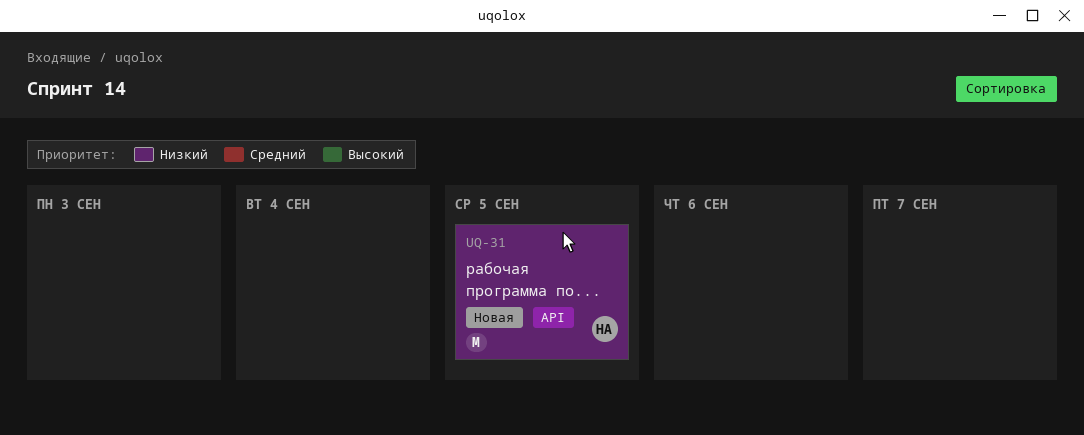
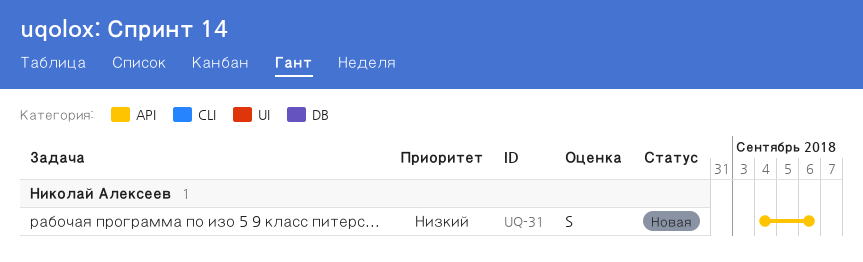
UQ-31, estimate: M -> S
UQ-31, due: Sep 5 -> Sep 6

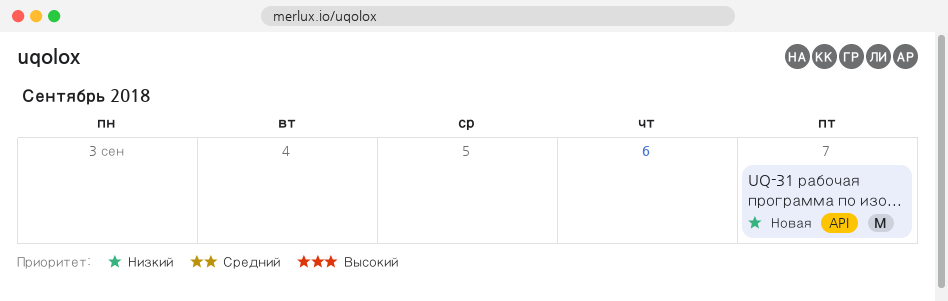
UQ-31, estimate: S -> M
UQ-31, due: Sep 6 -> Sep 7

